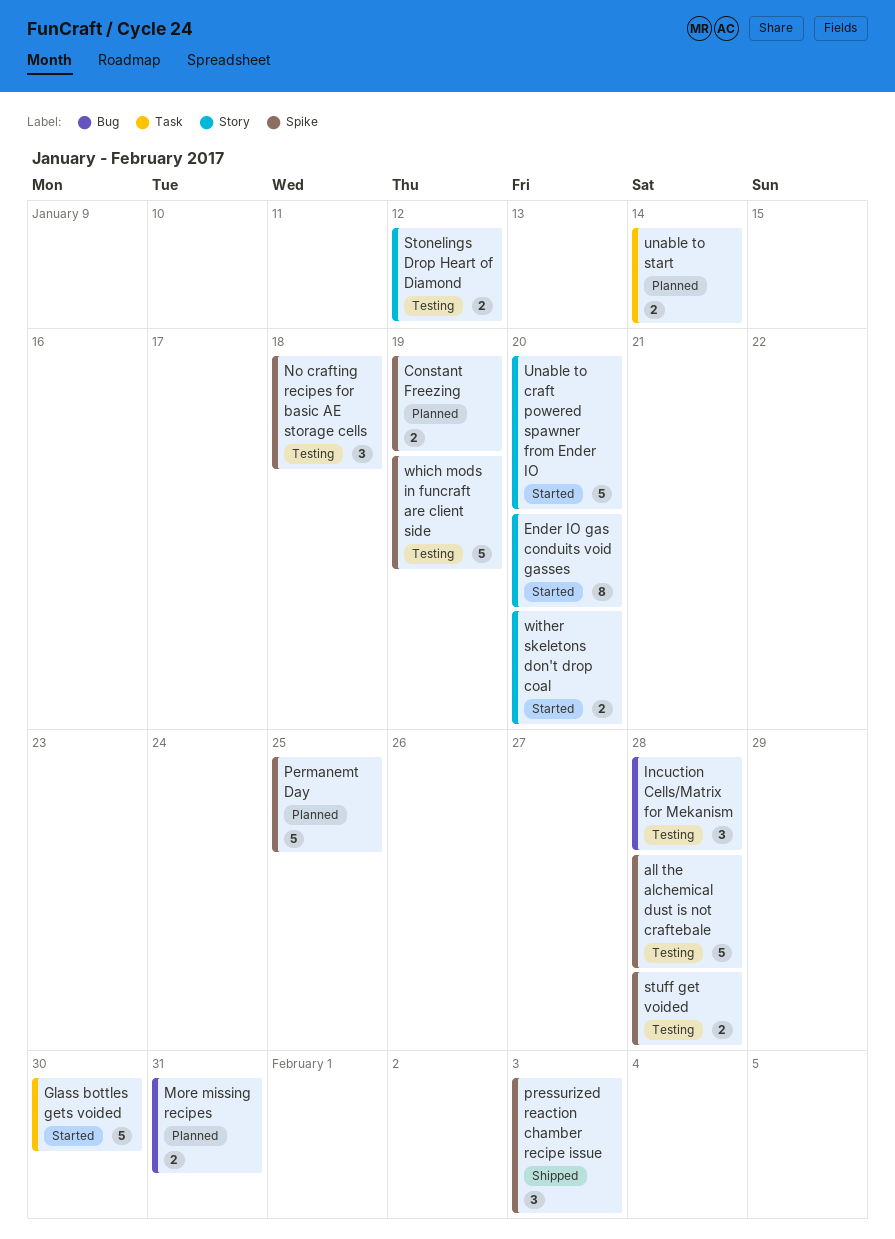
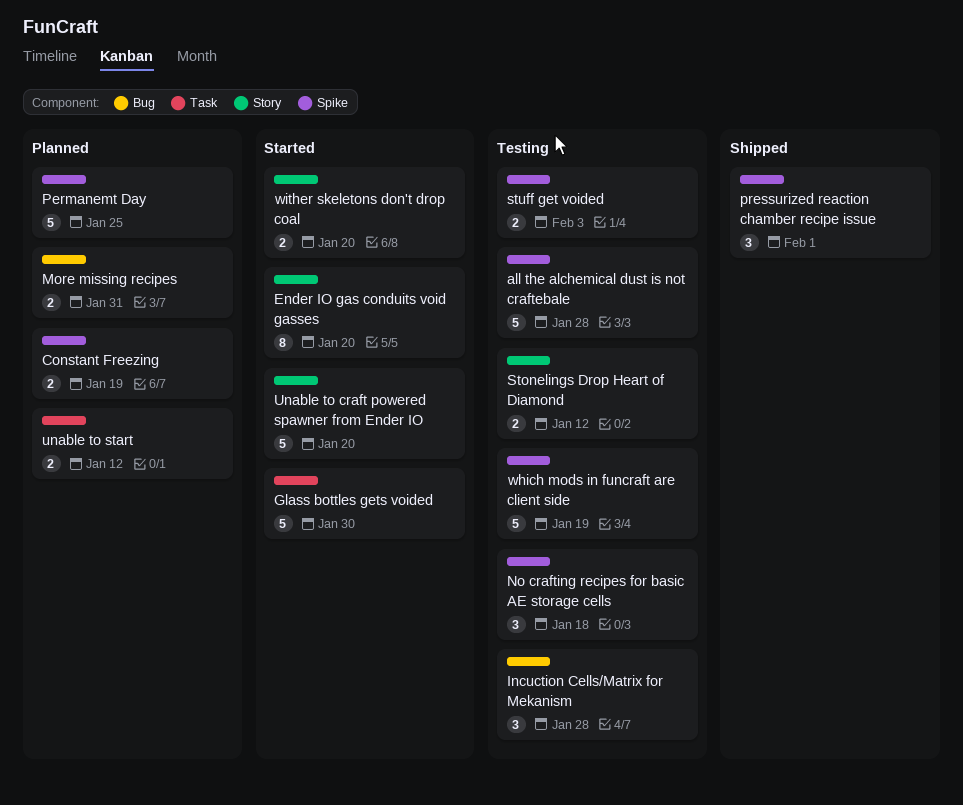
pressurized reaction chamber recipe issue, due: Feb 3 -> Feb 1
stuff get voided, due: Jan 28 -> Feb 3
unable to start, due: Jan 14 -> Jan 12

